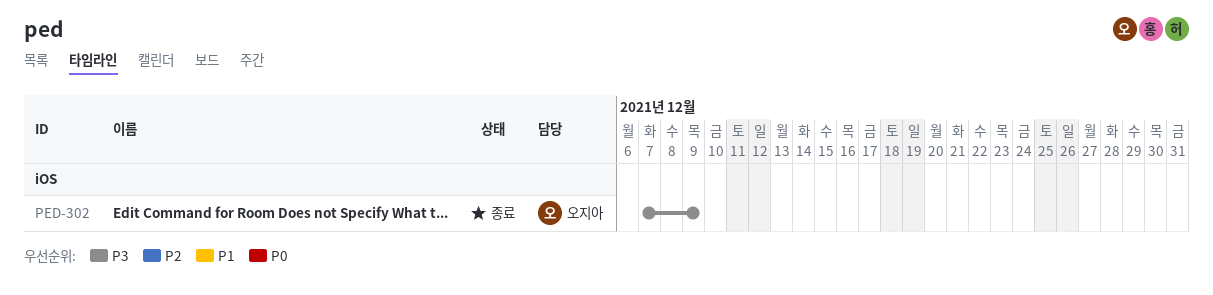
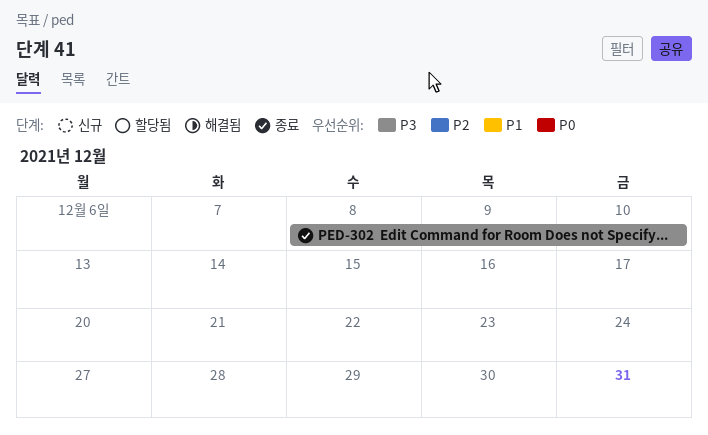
PED-302, start: Dec 7 -> Dec 8
PED-302, due: Dec 9 -> Dec 10

